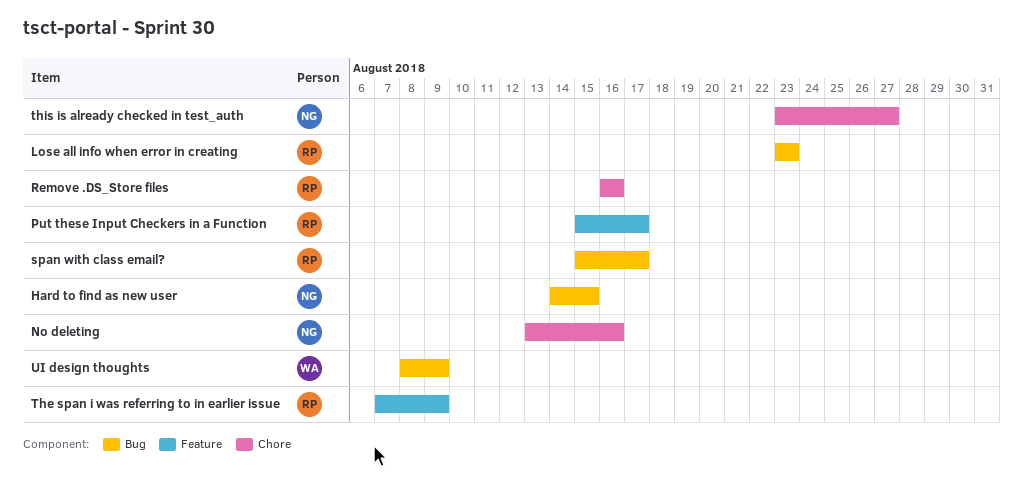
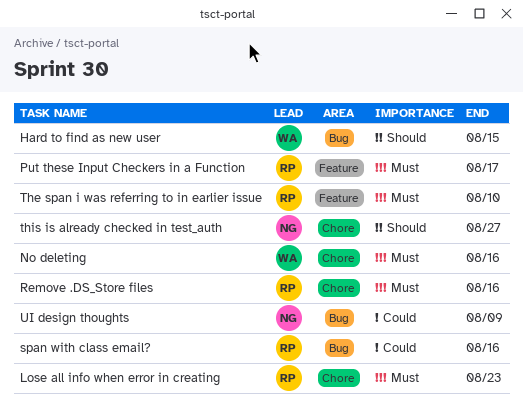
Hard to find as new user, owner: NG -> WA
Lose all info when error in creating, label: Bug -> Chore
No deleting, owner: NG -> WA
span with class email?, due: Aug 17 -> Aug 16
The span i was referring to in earlier issue, due: Aug 9 -> Aug 10
UI design thoughts, owner: WA -> NG

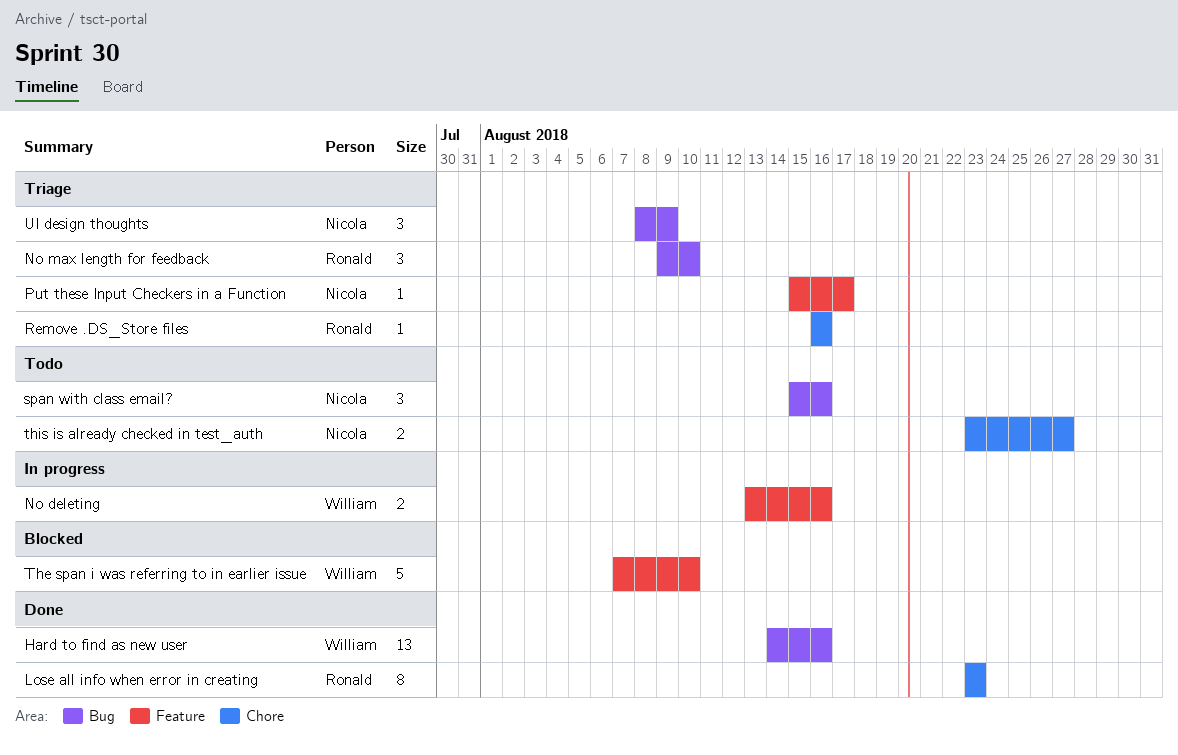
Hard to find as new user, due: Aug 15 -> Aug 16
No deleting, label: Chore -> Feature
No max length for feedback: none -> present
Put these Input Checkers in a Function, owner: Ronald -> Nicola
span with class email?, owner: Ronald -> Nicola
The span i was referring to in earlier issue, owner: Ronald -> William

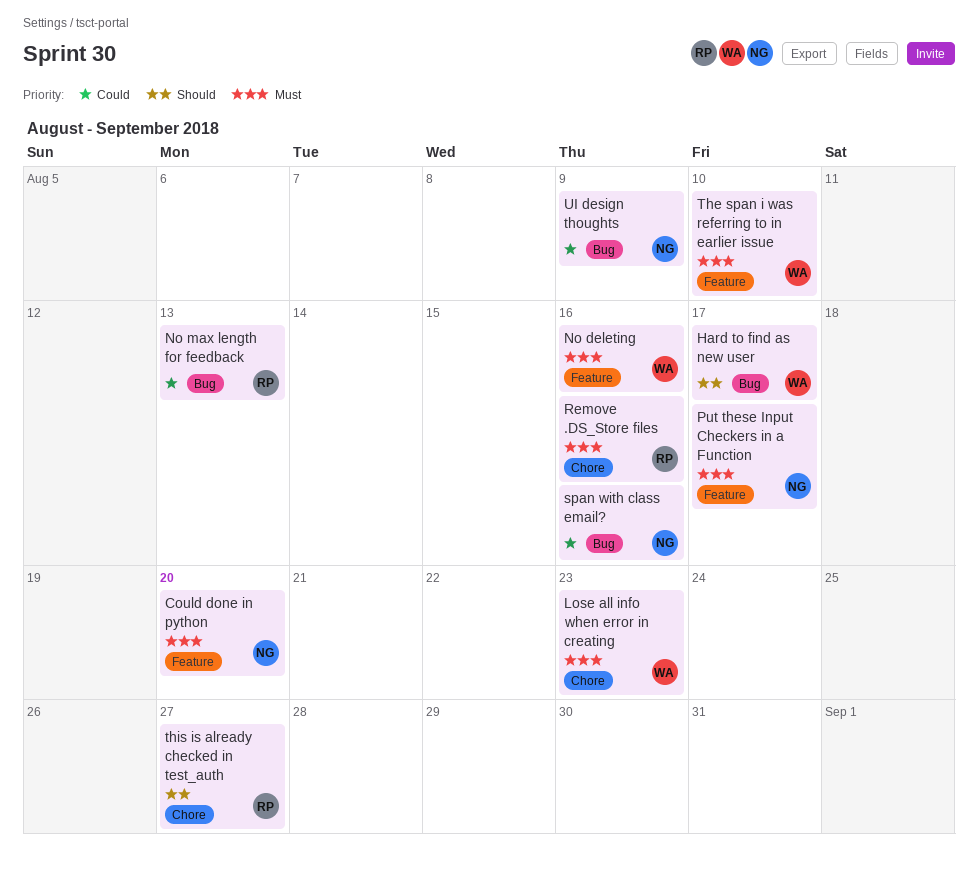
Could done in python: none -> present
Hard to find as new user, due: Aug 16 -> Aug 17
Lose all info when error in creating, owner: Ronald -> William
No max length for feedback, due: Aug 10 -> Aug 13
this is already checked in test_auth, owner: Nicola -> Ronald

